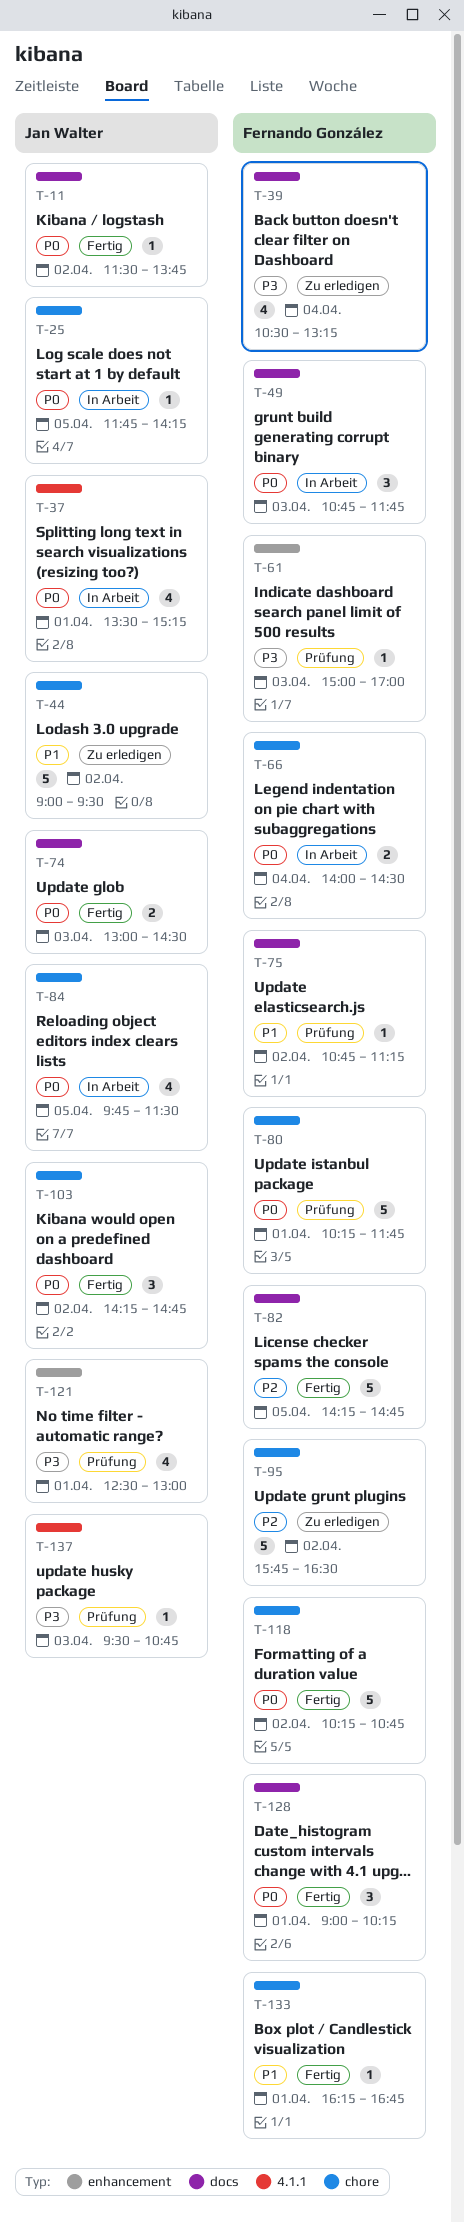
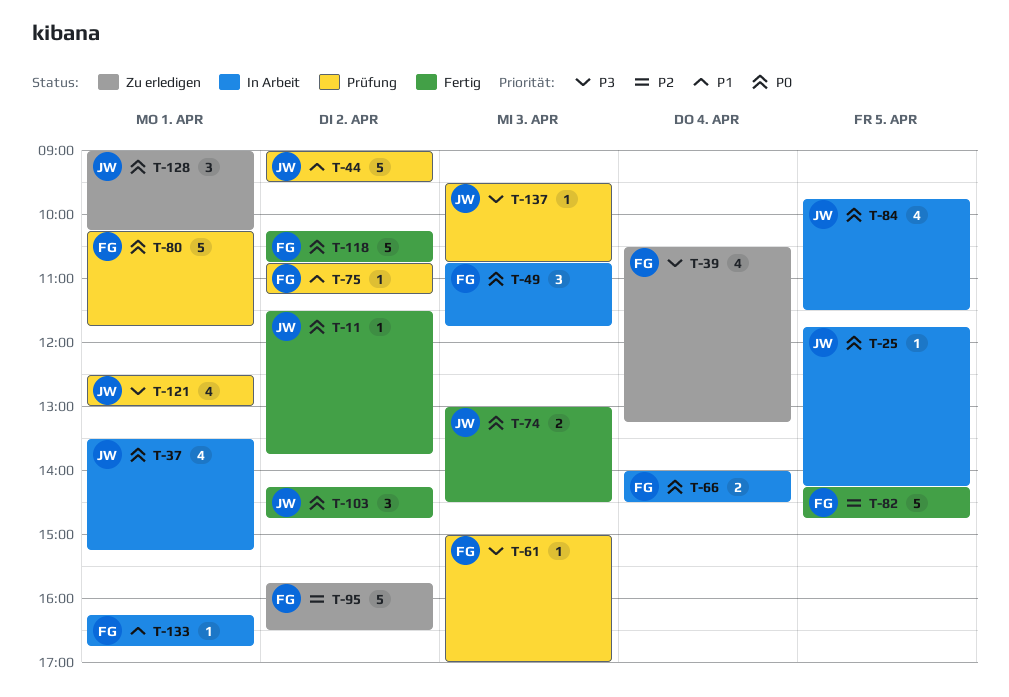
T-44, status: Zu erledigen -> Prüfung
T-128, status: Fertig -> Zu erledigen
T-128, owner: Fernando González -> Jan Walter
T-133, status: Fertig -> In Arbeit

